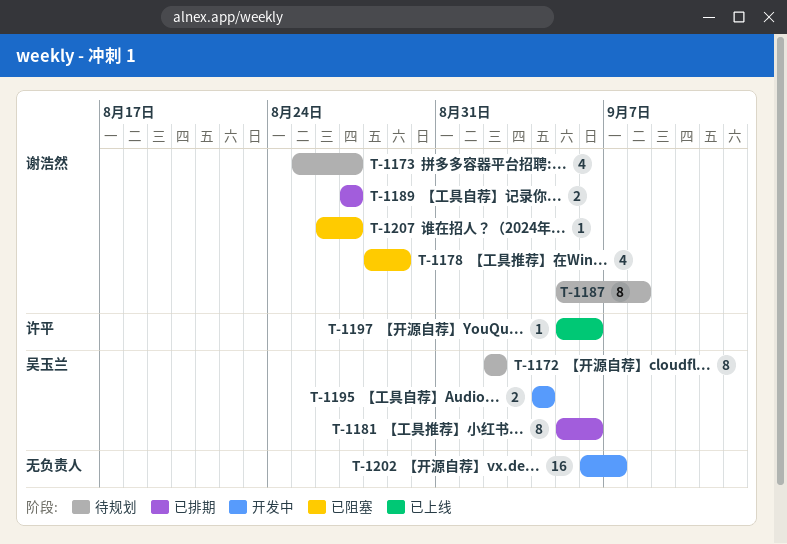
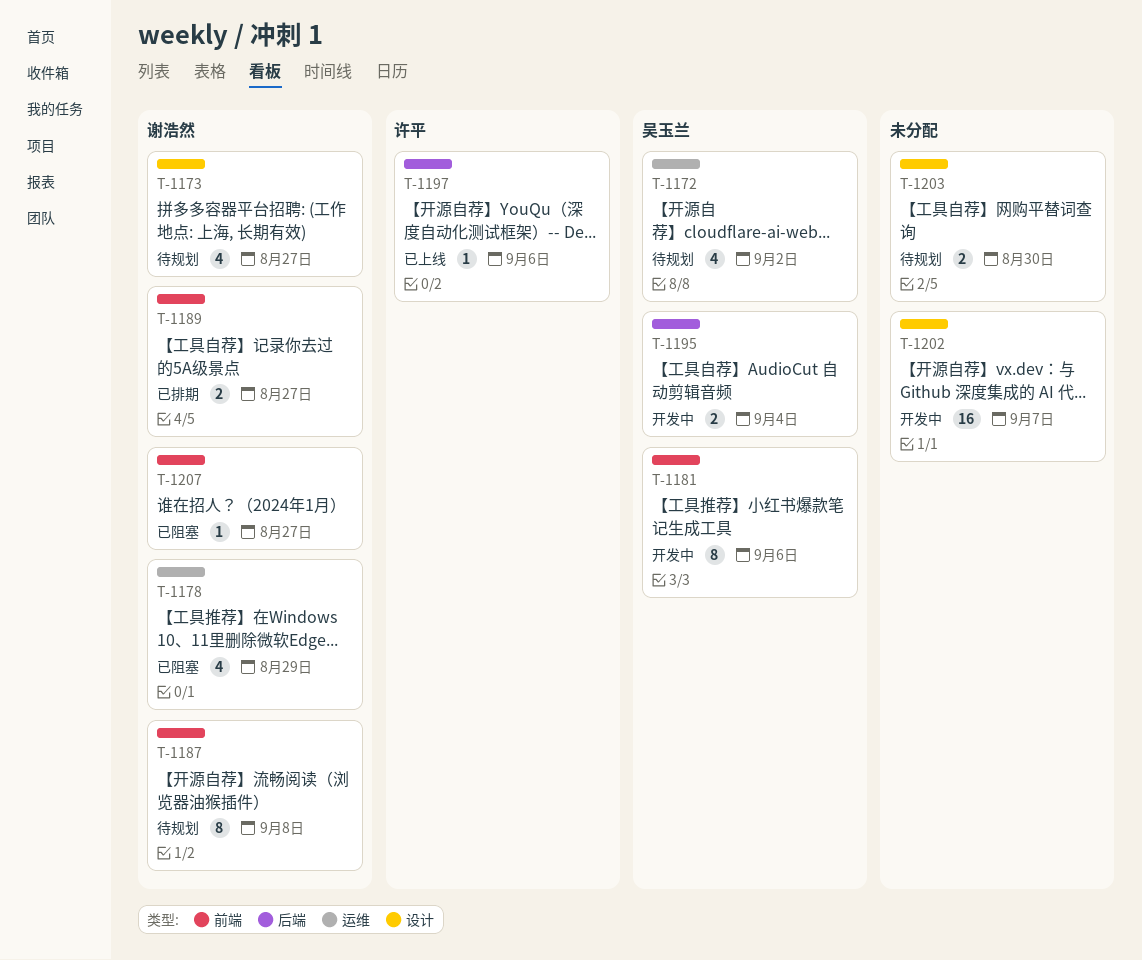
T-1172, estimate: 8 -> 4
T-1181, status: 已排期 -> 开发中
T-1203: none -> present

